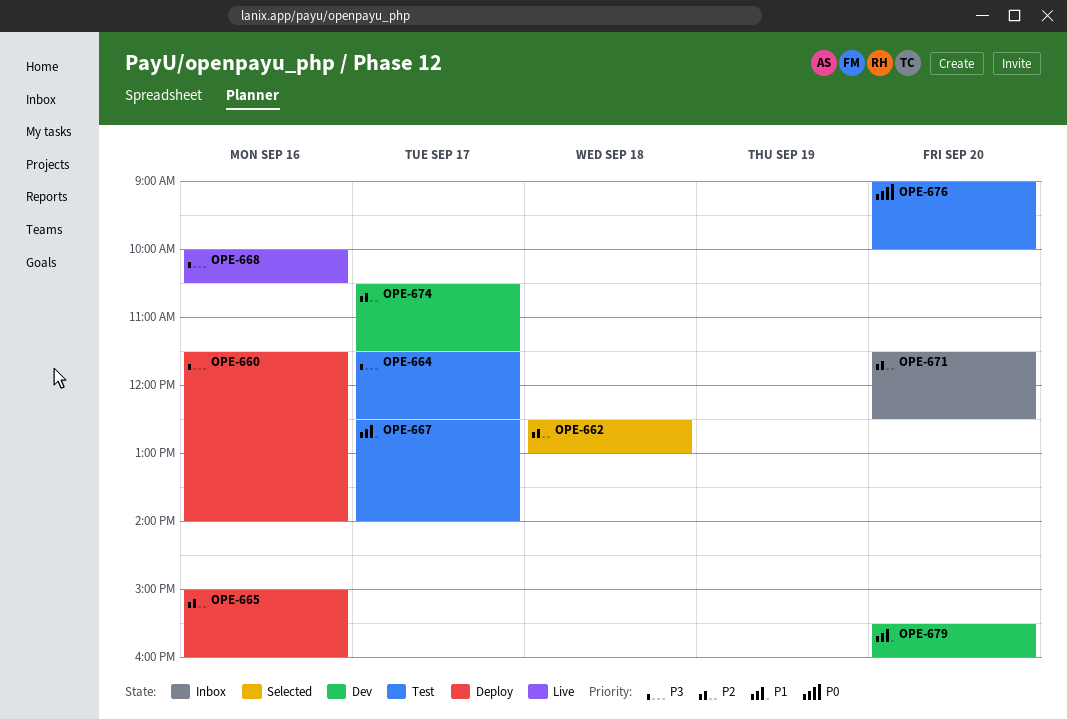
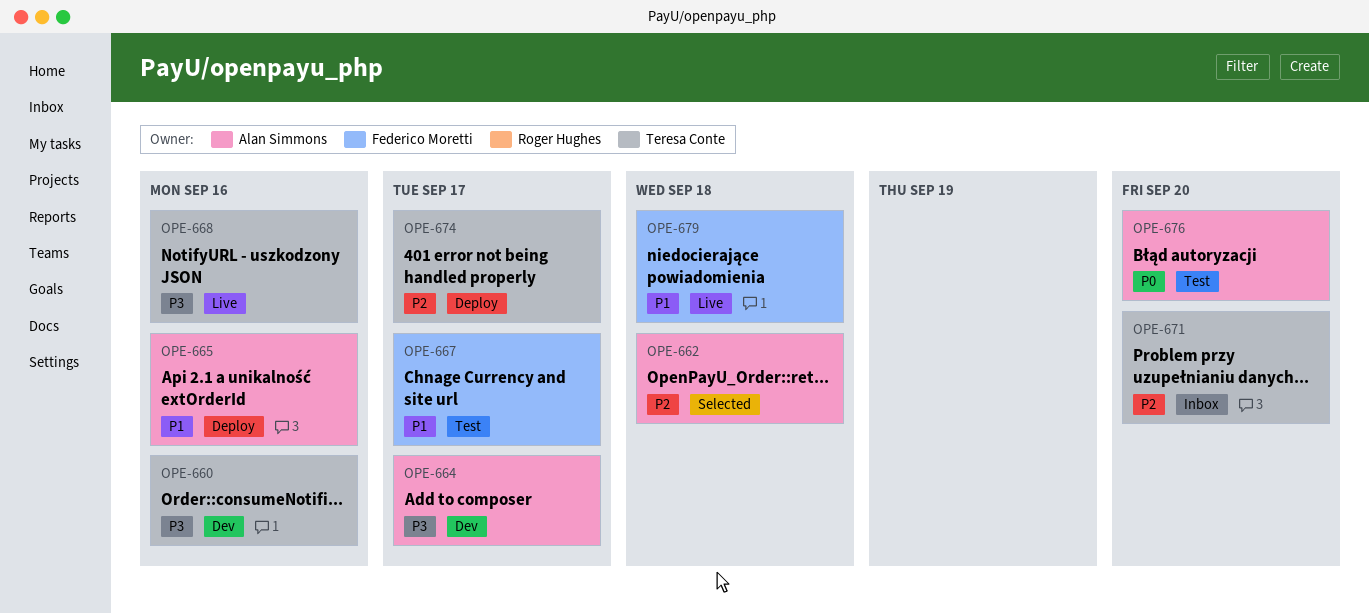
OPE-660, status: Deploy -> Dev
OPE-664, status: Test -> Dev
OPE-665, priority: P2 -> P1
OPE-674, status: Dev -> Deploy
OPE-679, status: Dev -> Live
OPE-679, day: Sep 20 -> Sep 18

